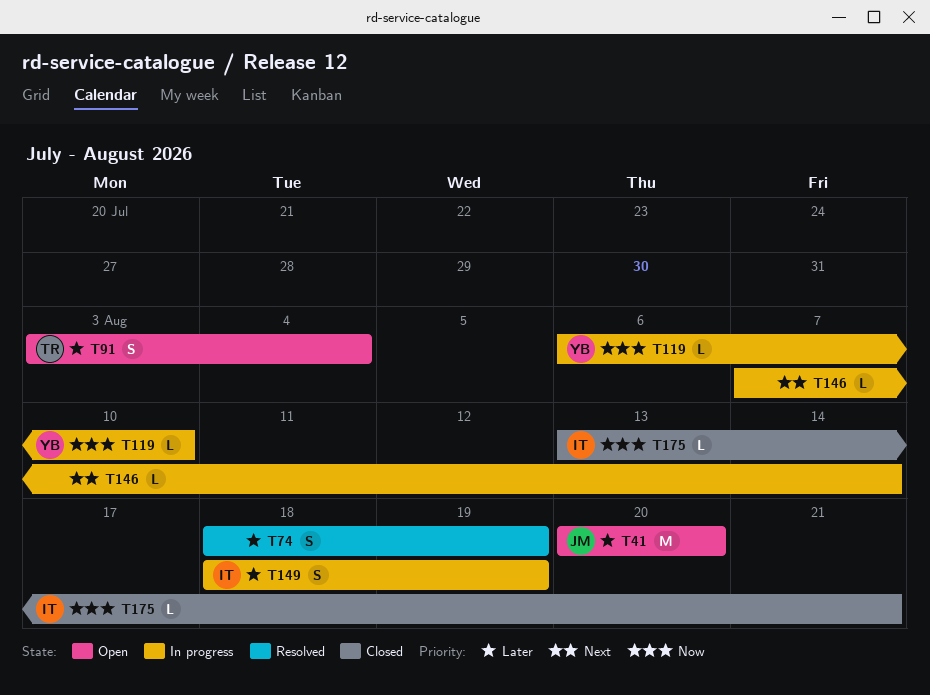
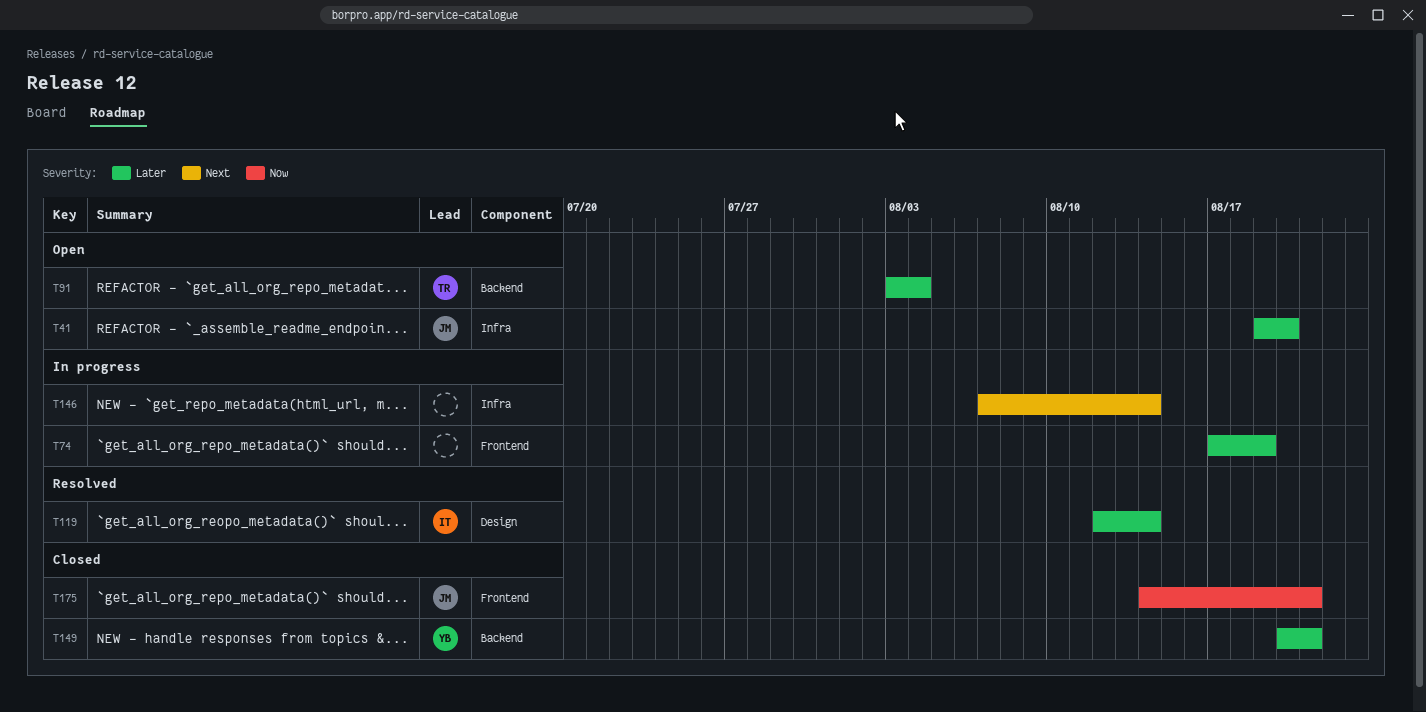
T41, start: Aug 20 -> Aug 19
T74, status: Resolved -> In progress
T74, start: Aug 18 -> Aug 17
T119, status: In progress -> Resolved
T119, owner: YB -> IT
T119, priority: Now -> Later
T119, start: Aug 6 -> Aug 12
T119, due: Aug 10 -> Aug 14
T149, status: In progress -> Closed
T149, owner: IT -> YB
T149, start: Aug 18 -> Aug 20
T149, due: Aug 19 -> Aug 21
T175, owner: IT -> JM
T175, start: Aug 13 -> Aug 14

